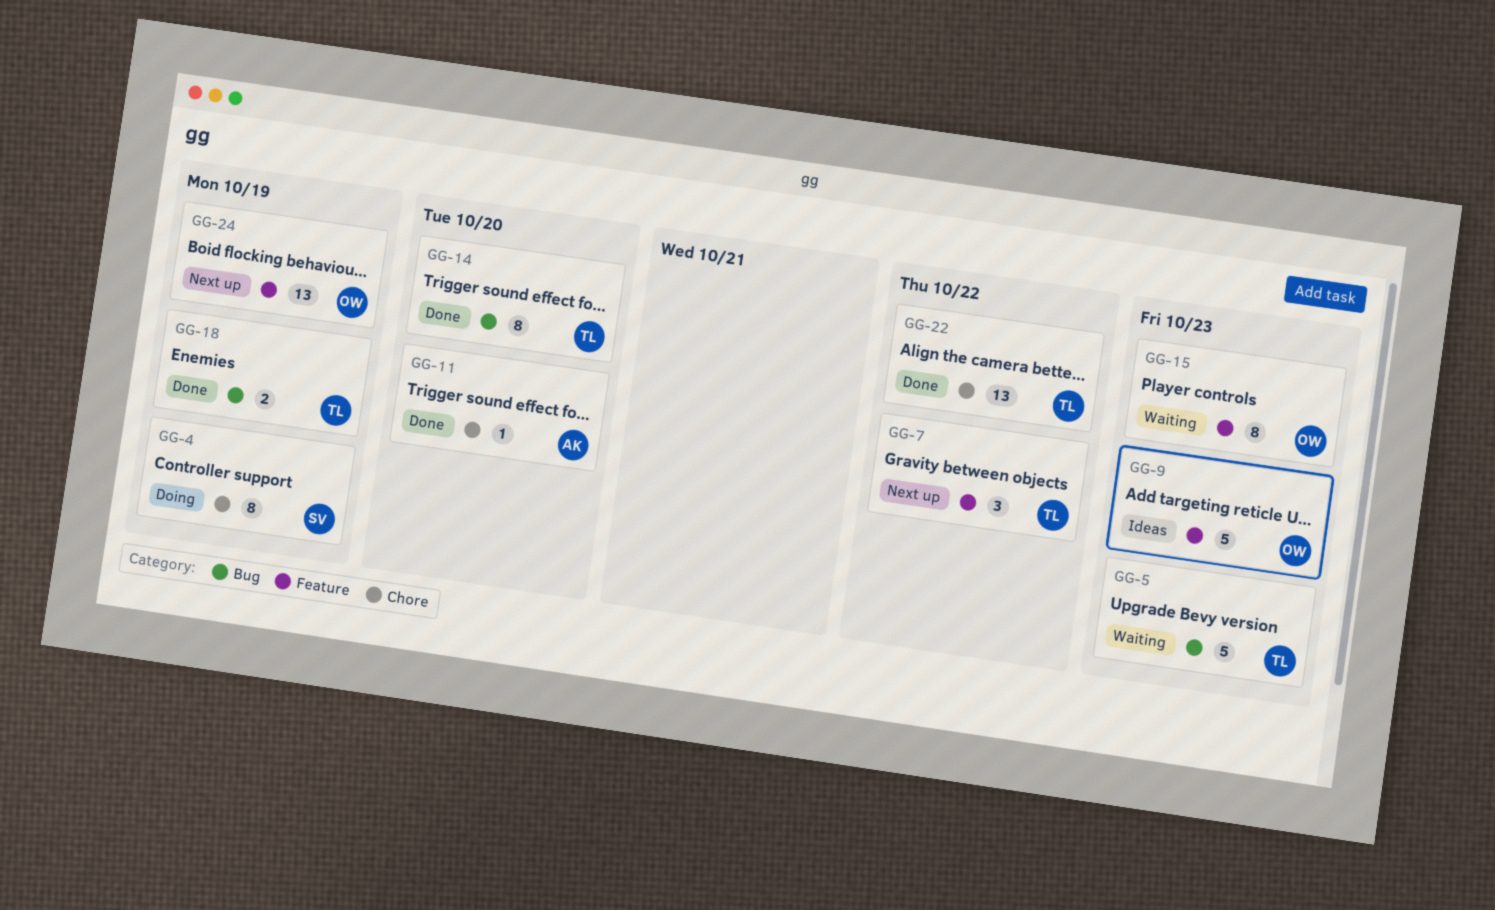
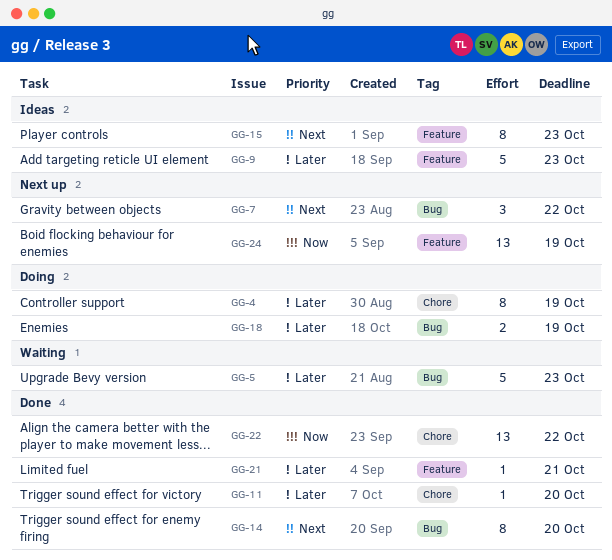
GG-7, label: Feature -> Bug
GG-15, status: Waiting -> Ideas
GG-18, status: Done -> Doing
GG-21: none -> present

